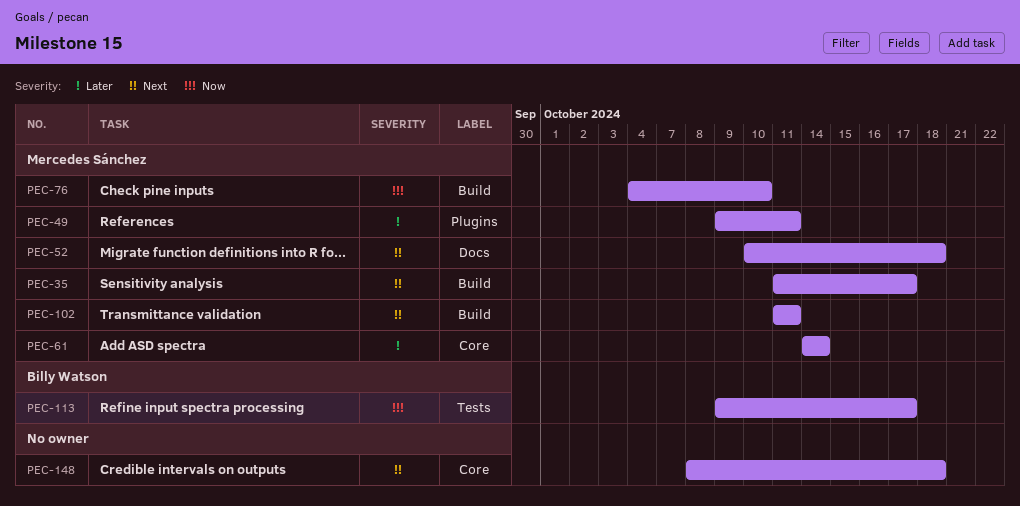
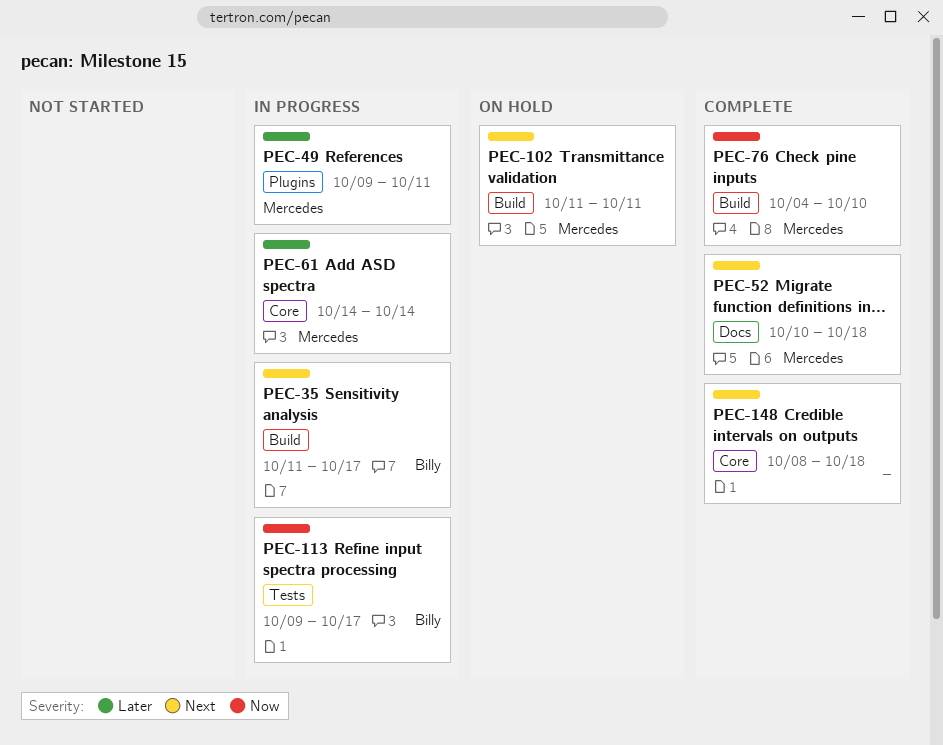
PEC-35, owner: Mercedes Sánchez -> Billy Watson

